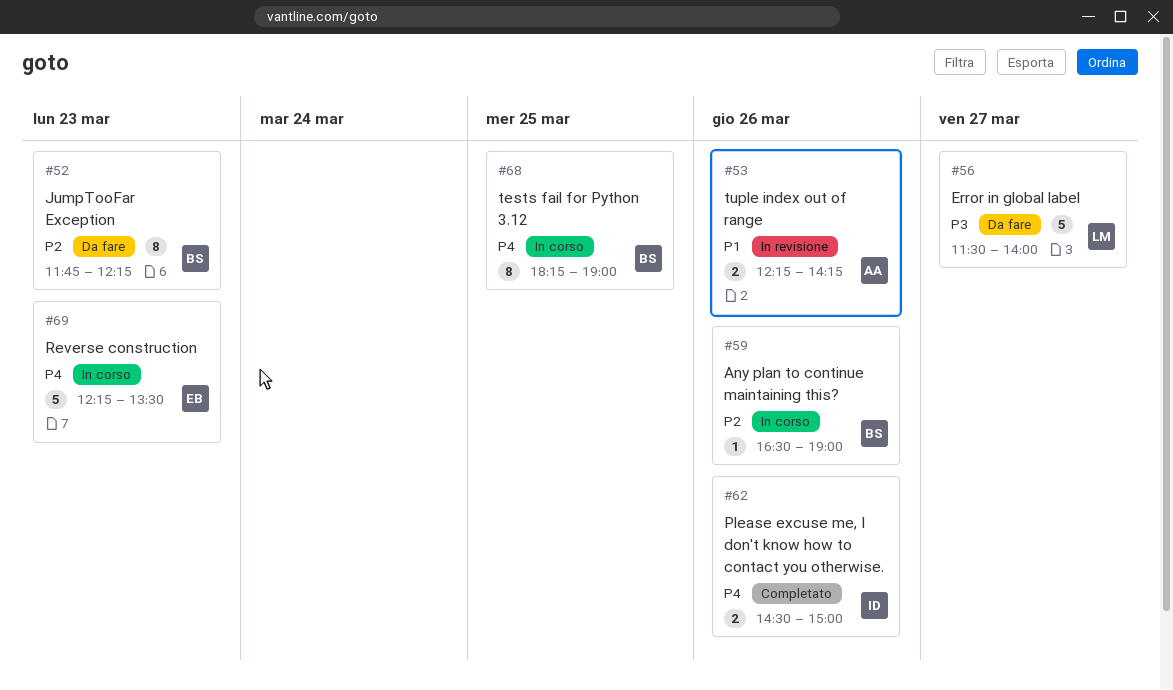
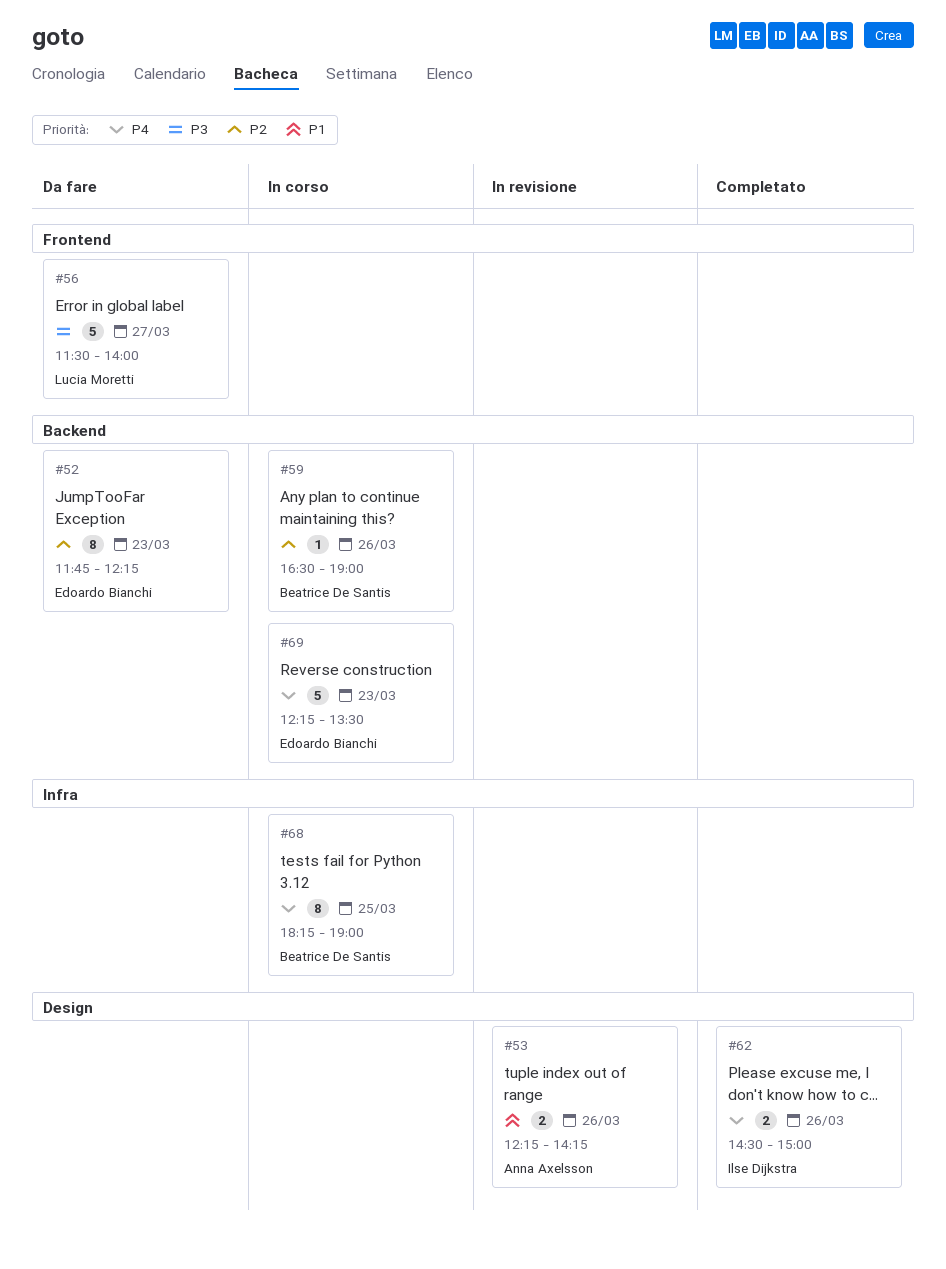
#52, owner: Beatrice De Santis -> Edoardo Bianchi

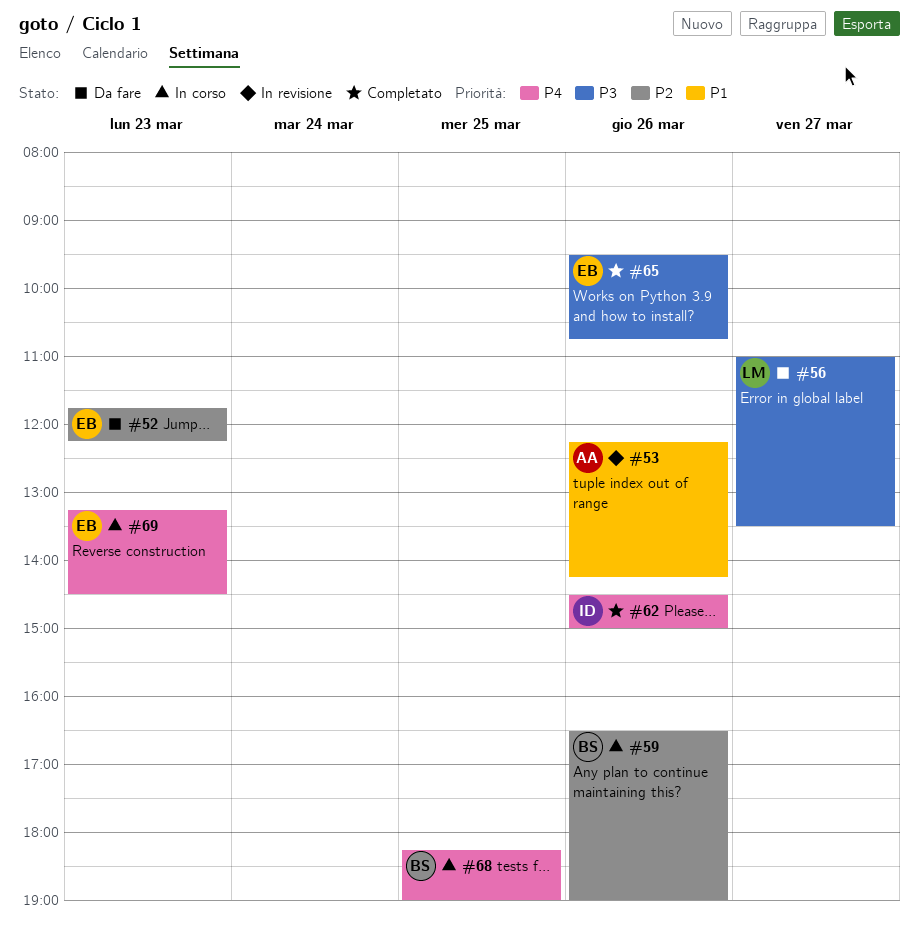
#56, begins: 11:30 -> 11:00
#56, ends: 14:00 -> 13:30
#65: none -> present
#69, begins: 12:15 -> 13:15
#69, ends: 13:30 -> 14:30

